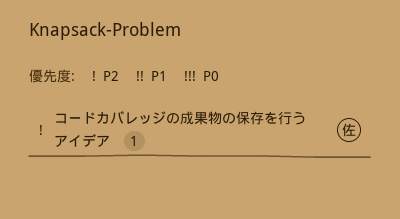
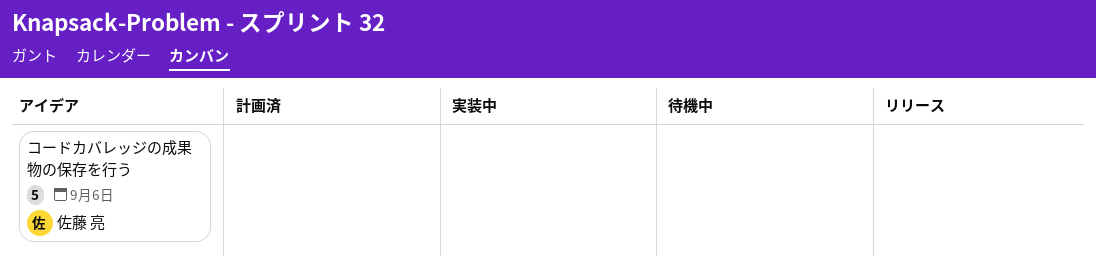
コードカバレッジの成果物の保存を行う, estimate: 1 -> 5

